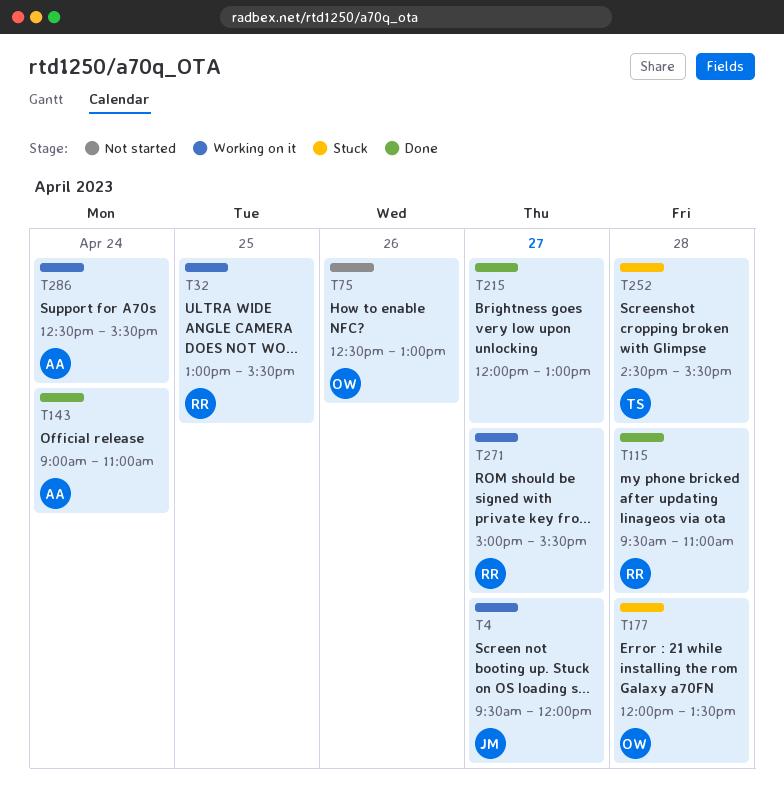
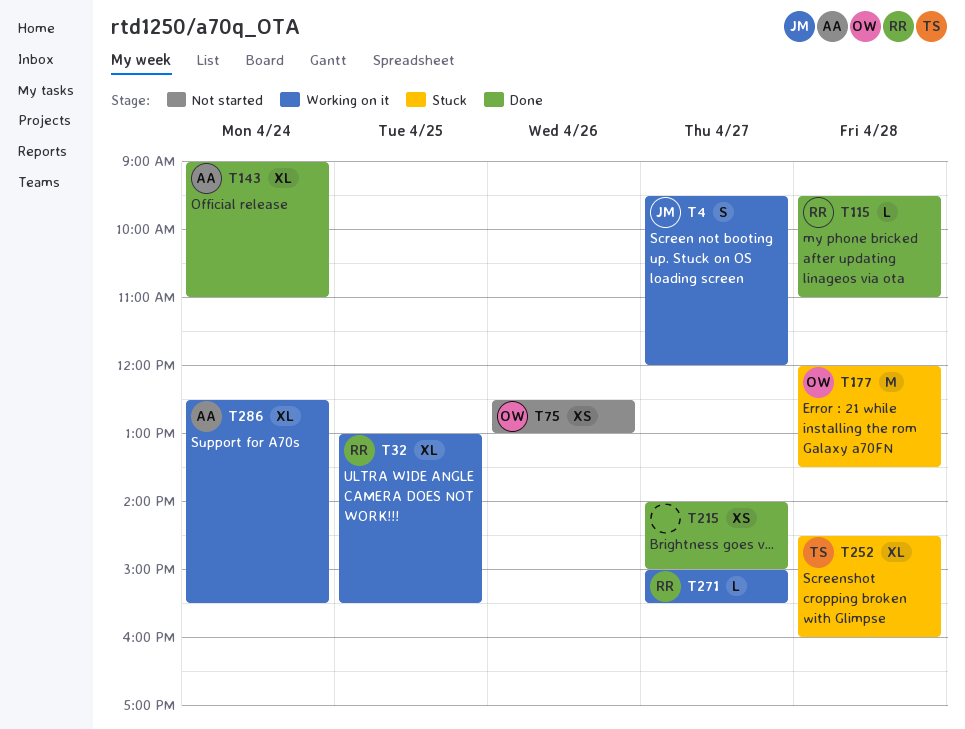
T215, begins: 12:00 -> 14:00
T215, ends: 13:00 -> 15:00
T252, ends: 15:30 -> 16:00

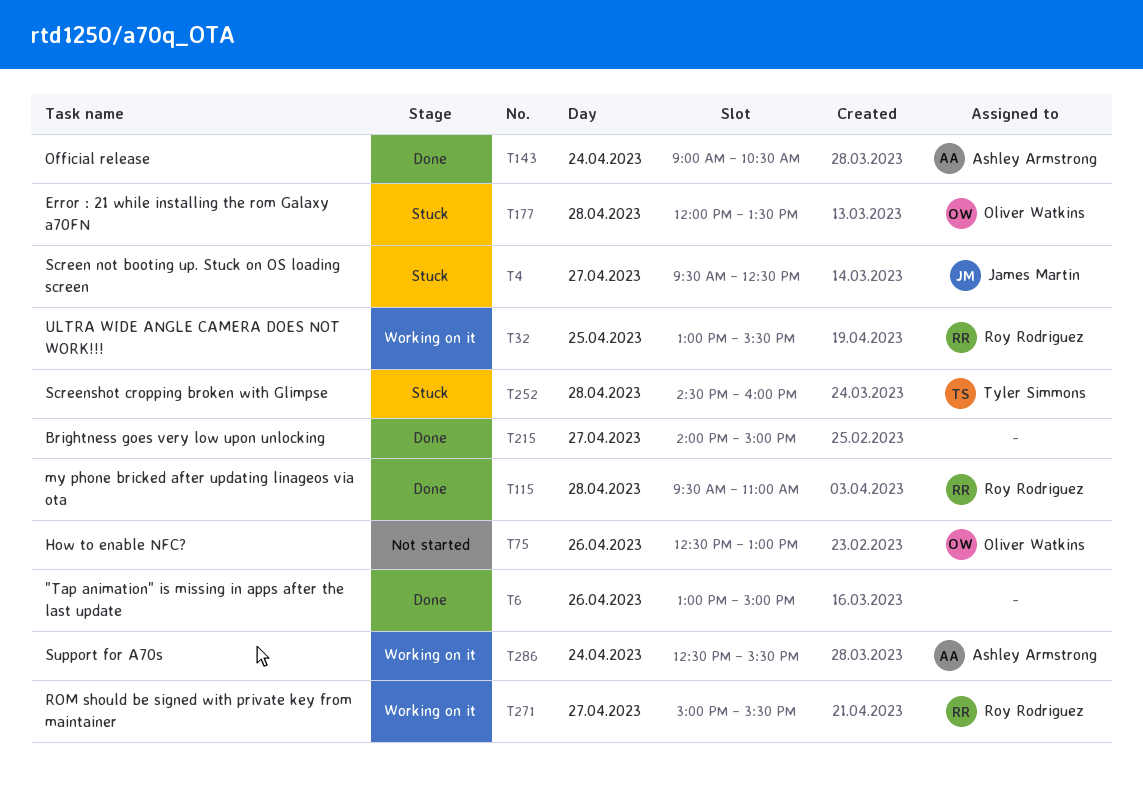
T4, status: Working on it -> Stuck
T4, ends: 12:00 -> 12:30
T6: none -> present
T143, ends: 11:00 -> 10:30

